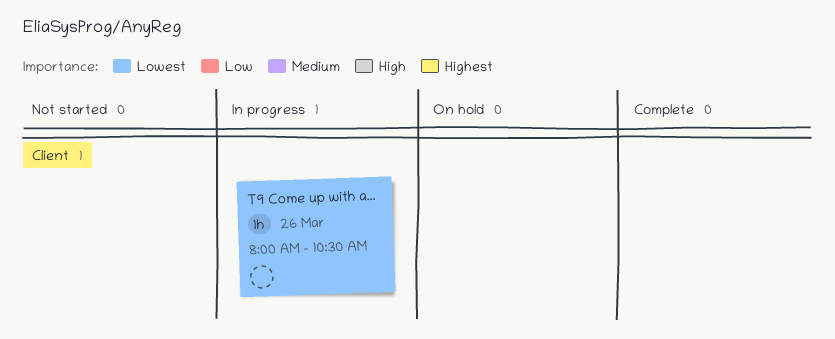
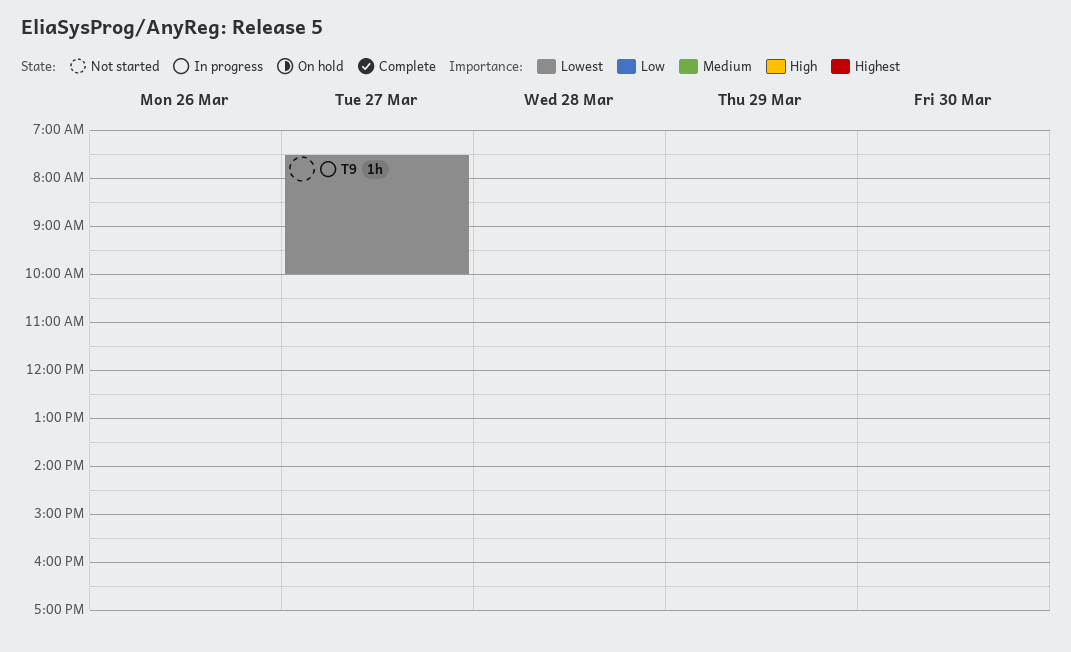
T9, day: Mar 26 -> Mar 27
T9, begins: 08:00 -> 07:30
T9, ends: 10:30 -> 10:00

